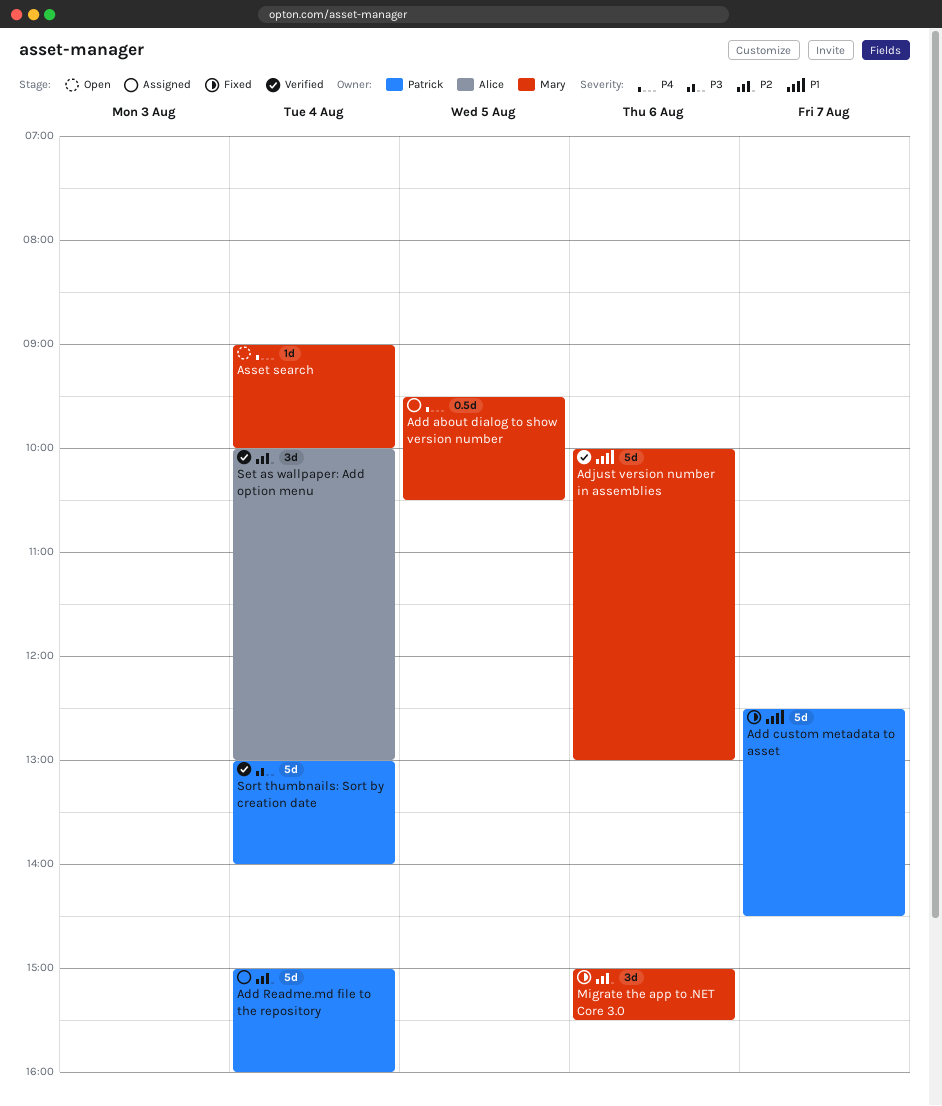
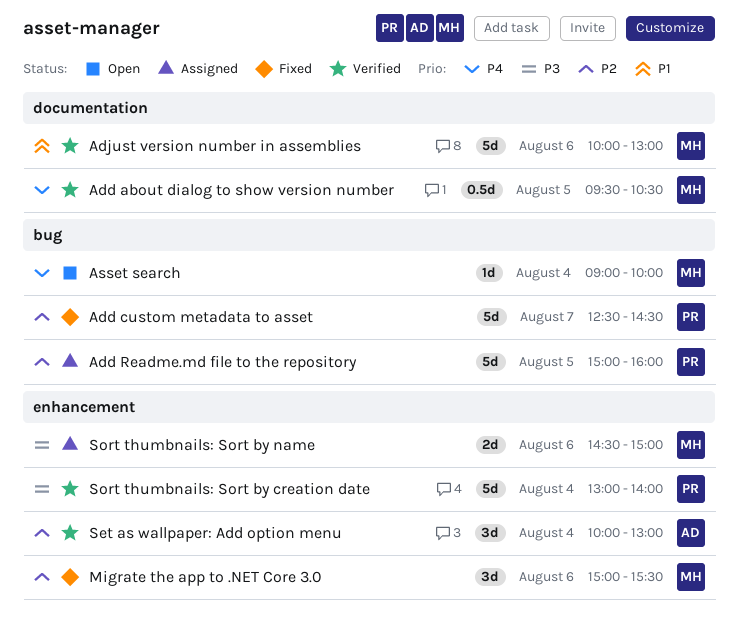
Add about dialog to show version number, status: Assigned -> Verified
Add custom metadata to asset, priority: P1 -> P2
Add Readme.md file to the repository, day: Aug 4 -> Aug 5
Sort thumbnails: Sort by name: none -> present

